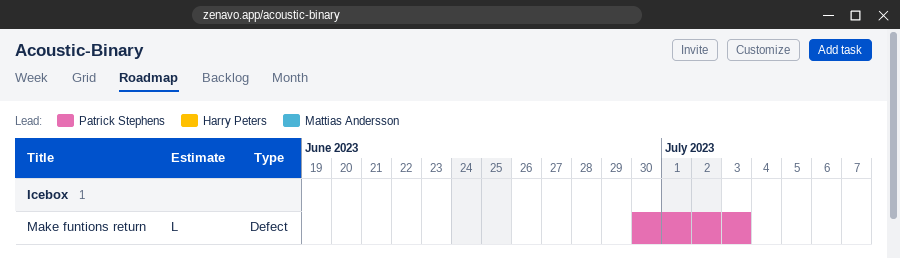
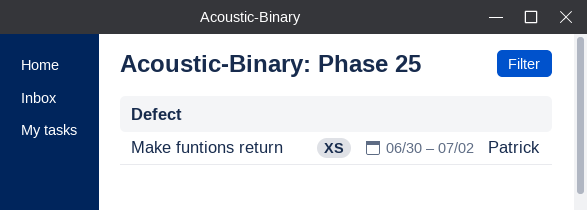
Make funtions return, estimate: L -> XS
Make funtions return, due: Jul 3 -> Jul 2

